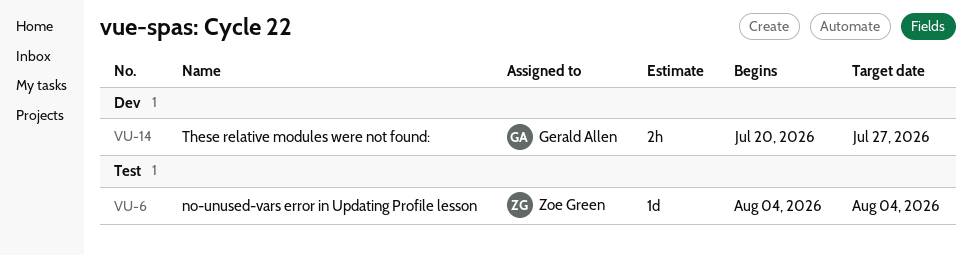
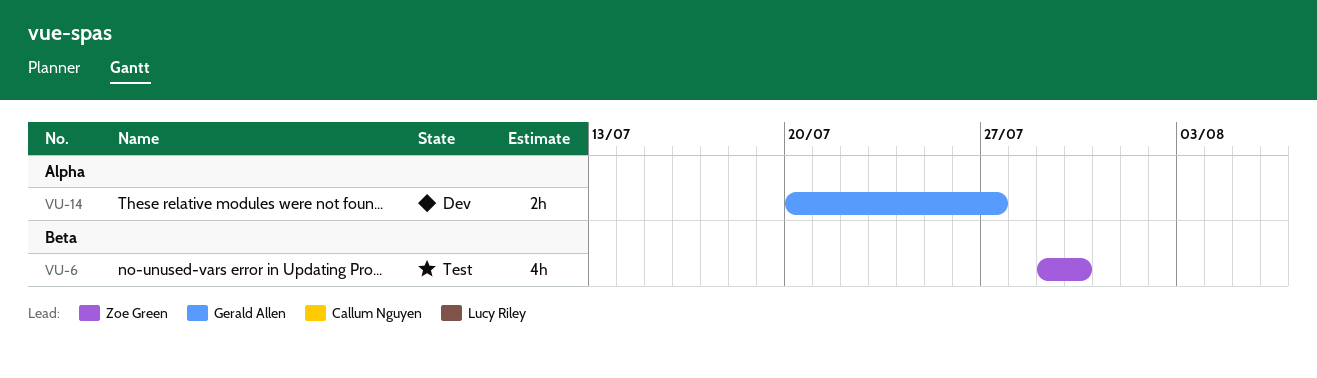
VU-6, estimate: 1d -> 4h
VU-6, start: Aug 4 -> Jul 29
VU-6, due: Aug 4 -> Jul 30

